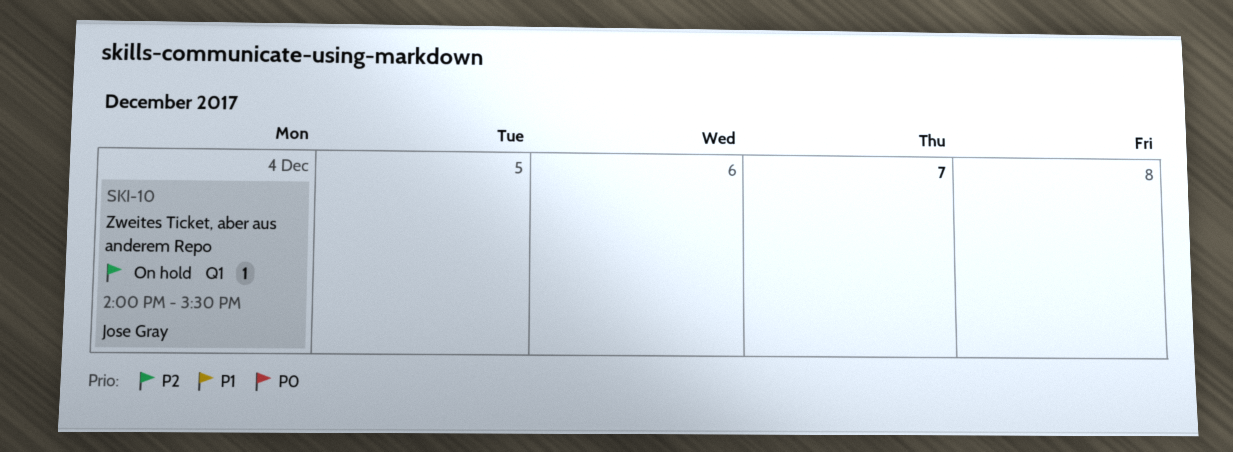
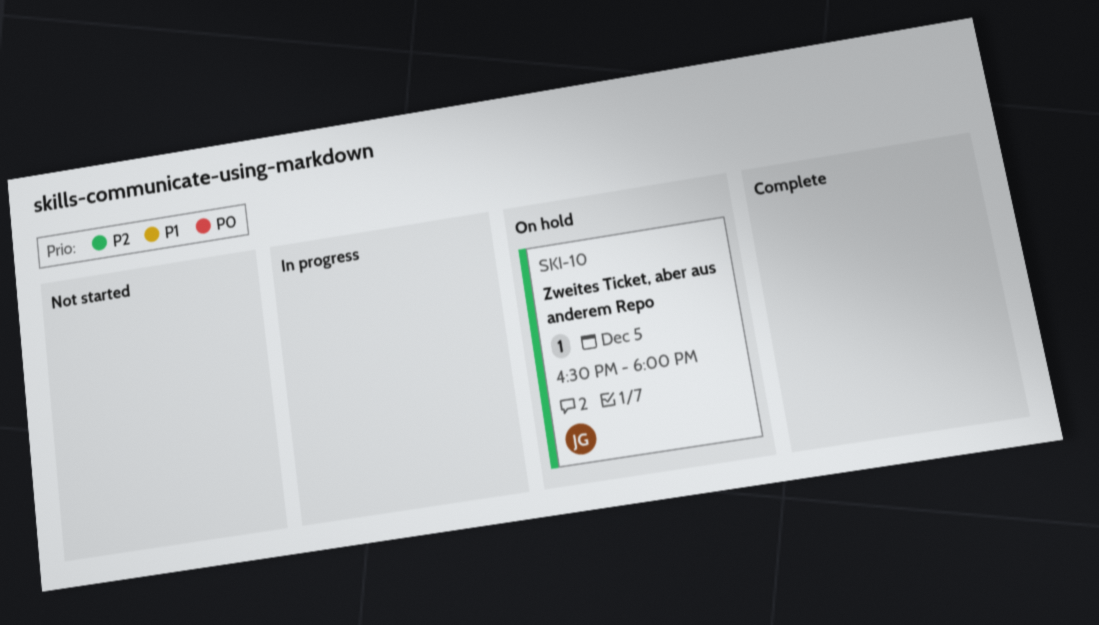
SKI-10, day: Dec 4 -> Dec 5
SKI-10, begins: 14:00 -> 16:30
SKI-10, ends: 15:30 -> 18:00

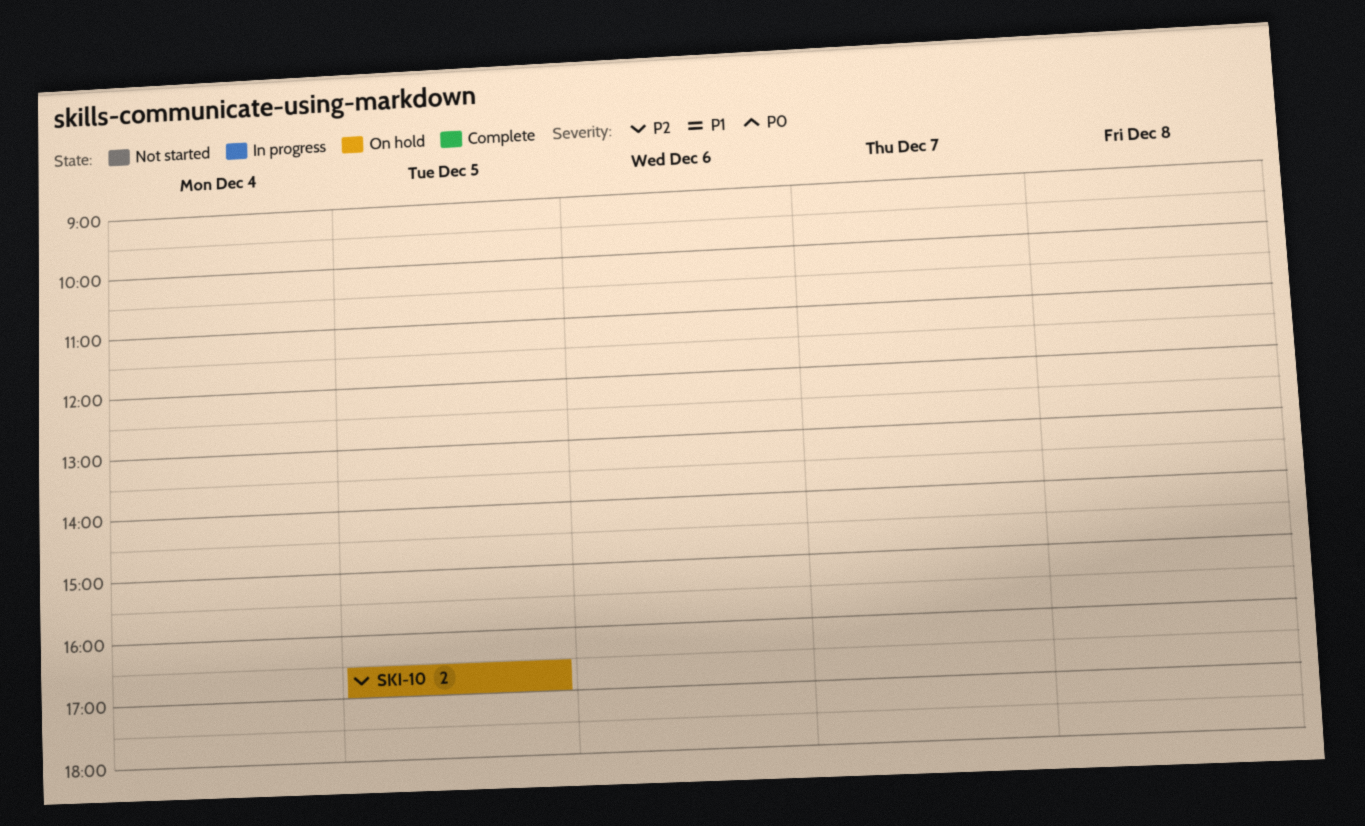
SKI-10, estimate: 1 -> 2
SKI-10, ends: 18:00 -> 17:00

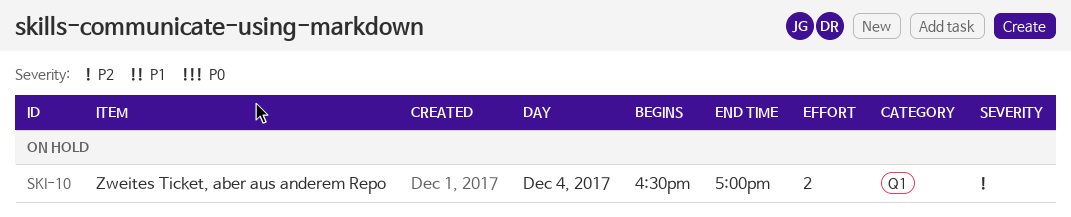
SKI-10, day: Dec 5 -> Dec 4

